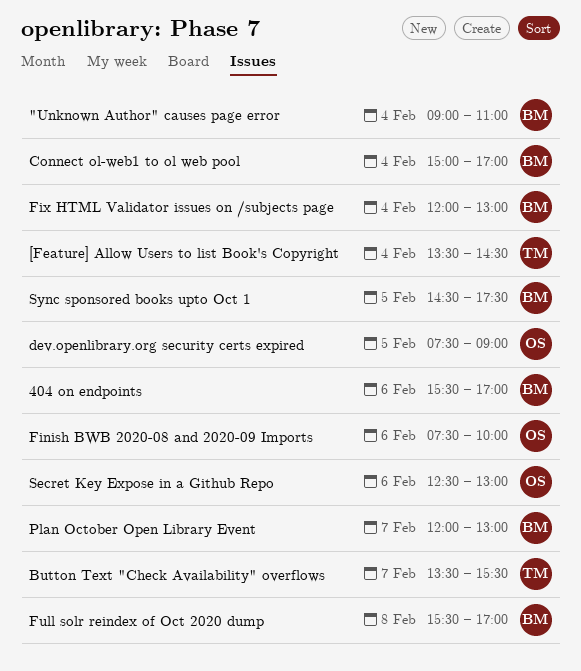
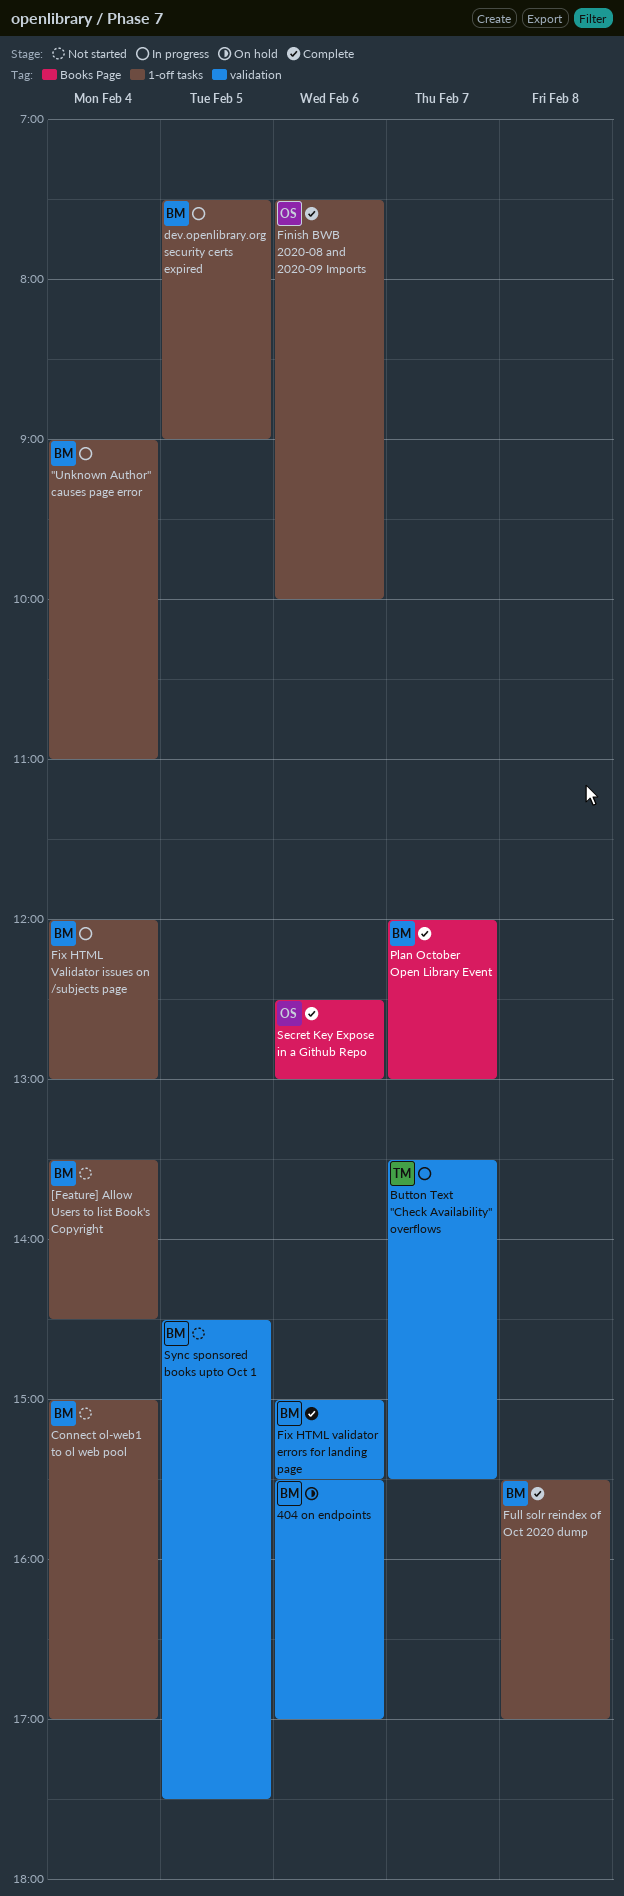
[Feature] Allow Users to list Book's Copyright, owner: TM -> BM
dev.openlibrary.org security certs expired, owner: OS -> BM
Fix HTML validator errors for landing page: none -> present

